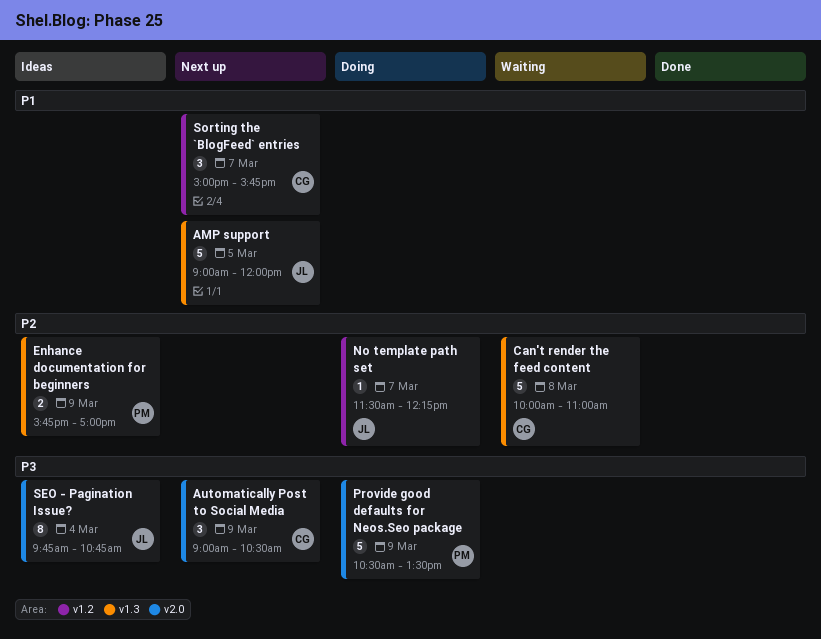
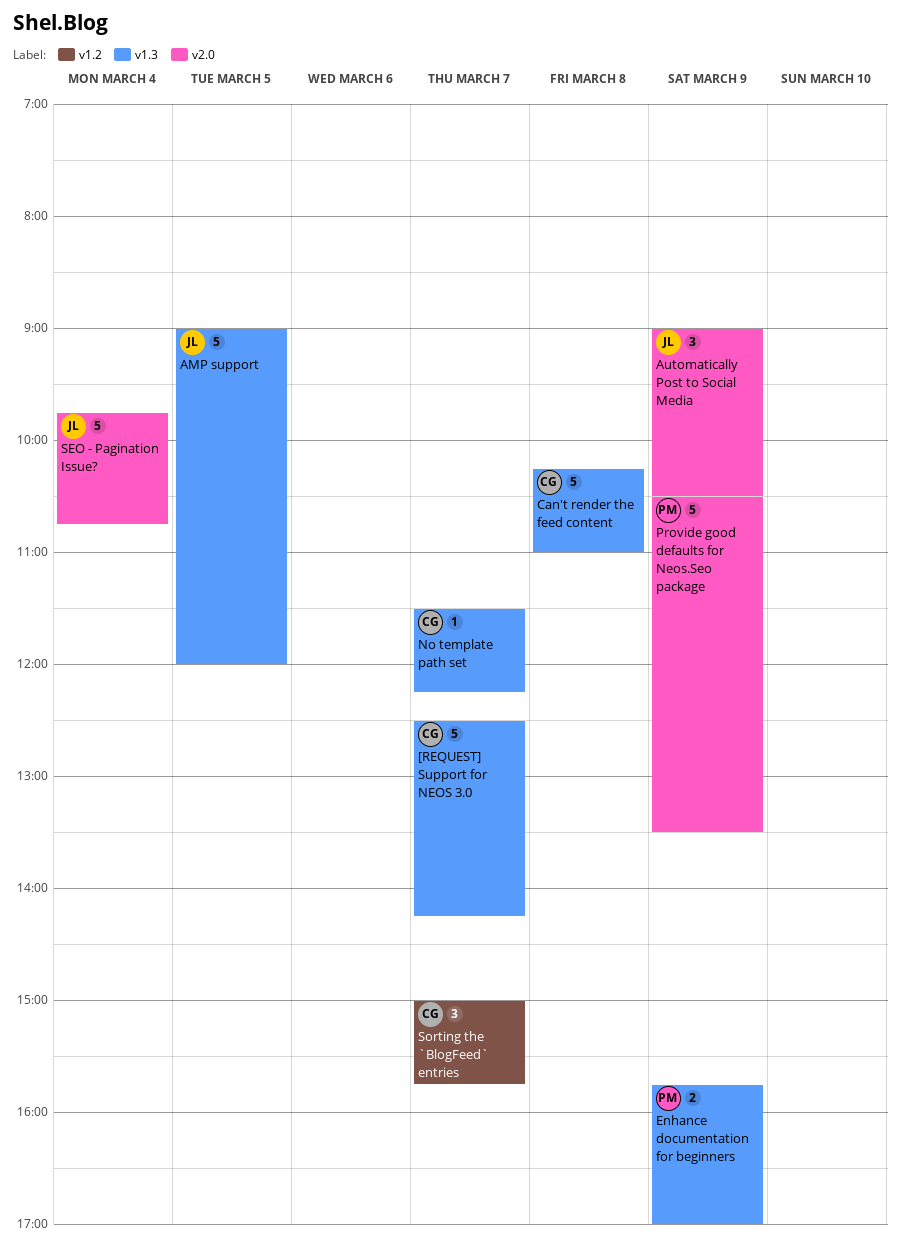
[REQUEST] Support for NEOS 3.0: none -> present
Automatically Post to Social Media, owner: CG -> JL
Can't render the feed content, begins: 10:00 -> 10:15
No template path set, owner: JL -> CG
No template path set, label: v1.2 -> v1.3
SEO - Pagination Issue?, estimate: 8 -> 5

